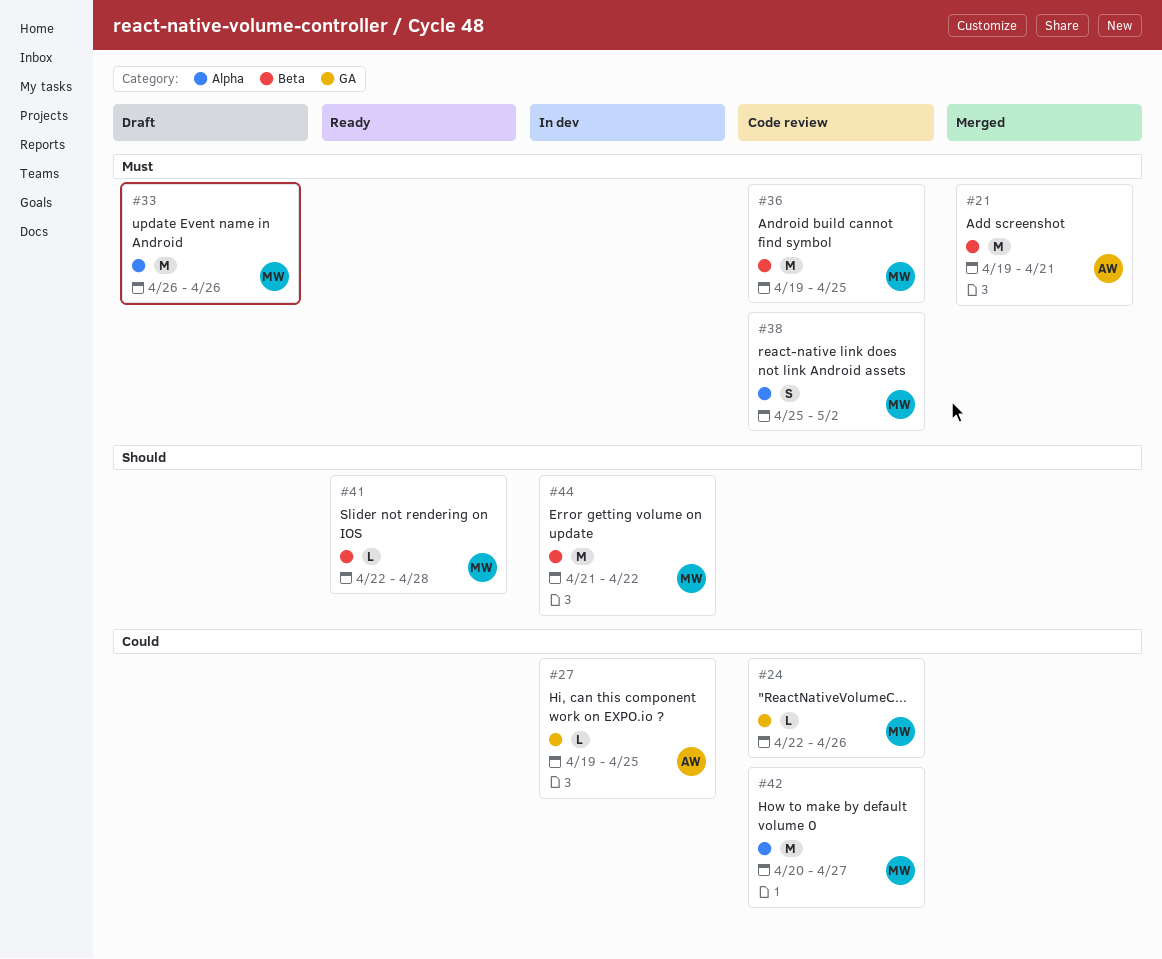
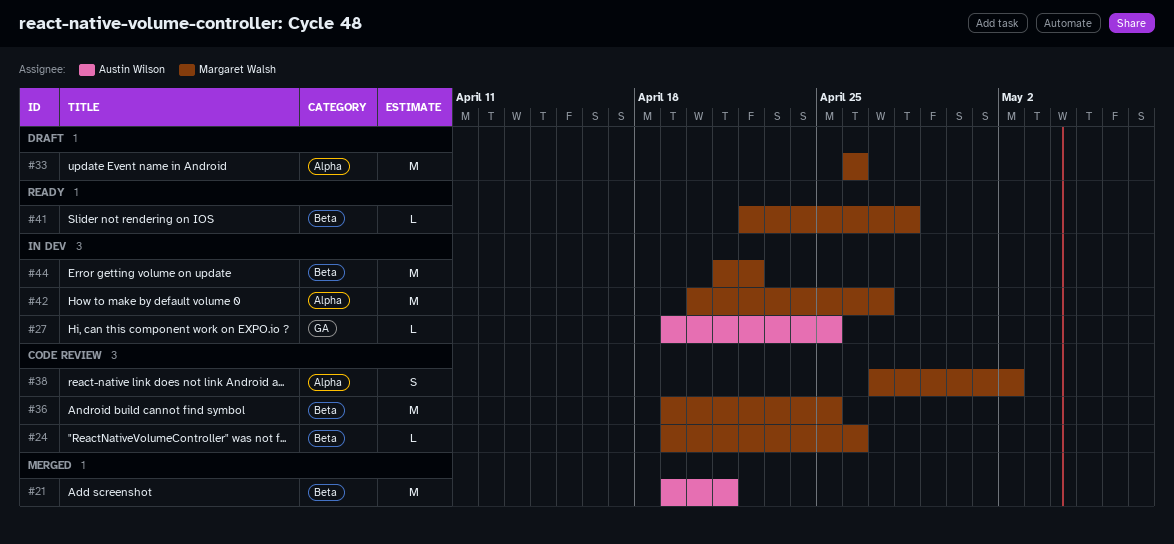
#24, label: GA -> Beta
#24, start: Apr 22 -> Apr 19
#38, start: Apr 25 -> Apr 27
#42, status: Code review -> In dev

